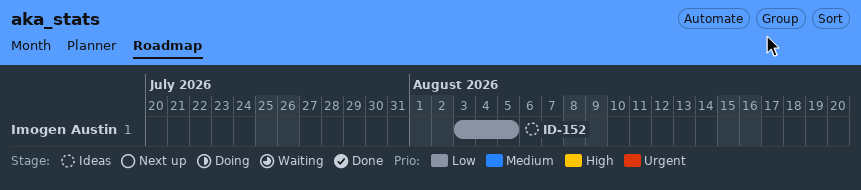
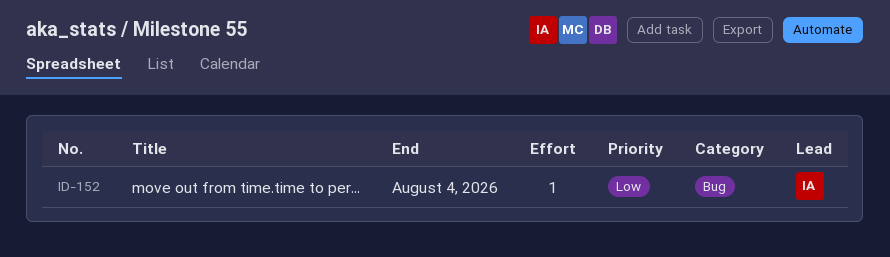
ID-152, due: Aug 5 -> Aug 4

